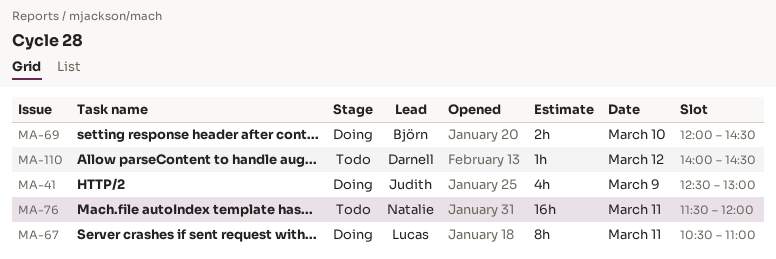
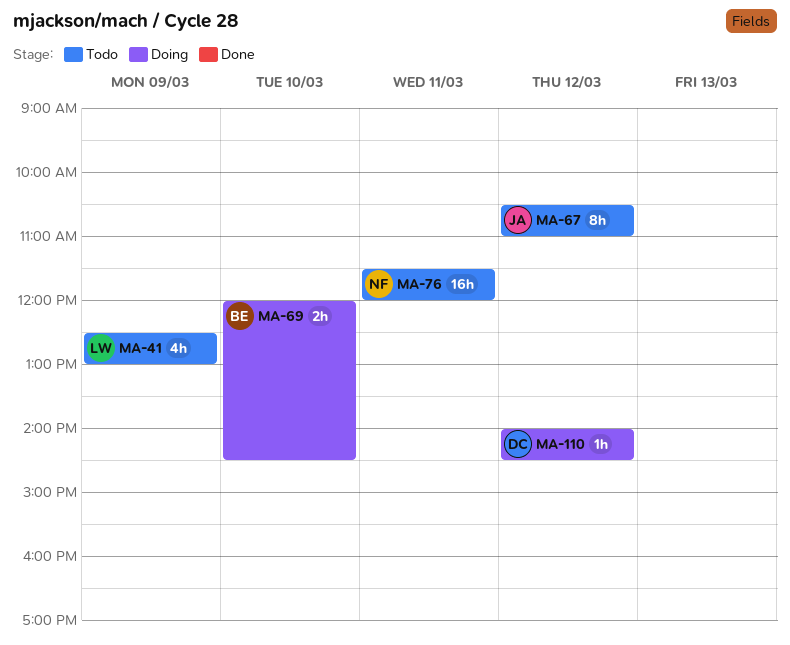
MA-41, status: Doing -> Todo
MA-41, owner: Judith -> Lucas
MA-67, status: Doing -> Todo
MA-67, owner: Lucas -> Judith
MA-67, day: Mar 11 -> Mar 12
MA-110, status: Todo -> Doing

